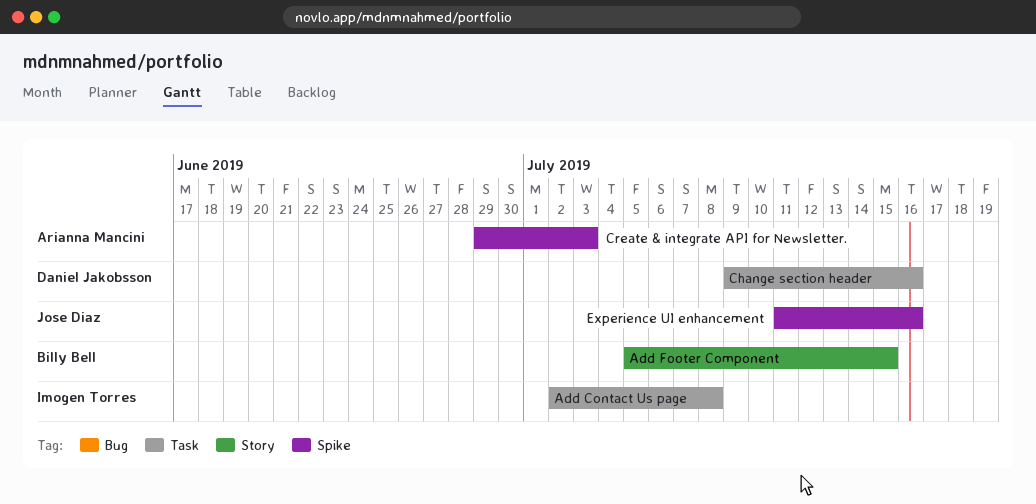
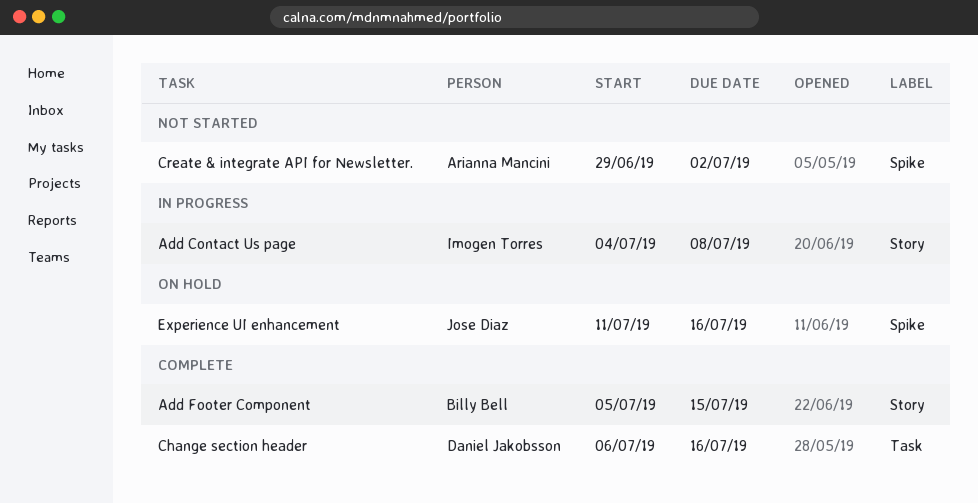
Add Contact Us page, label: Task -> Story
Add Contact Us page, start: Jul 2 -> Jul 4
Change section header, start: Jul 9 -> Jul 6
Create & integrate API for Newsletter., due: Jul 3 -> Jul 2

